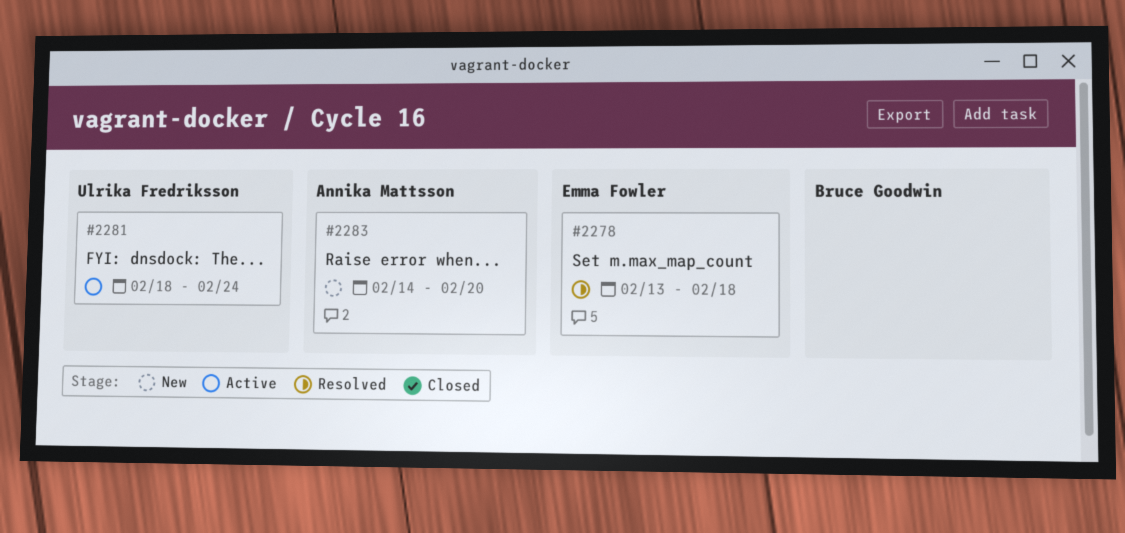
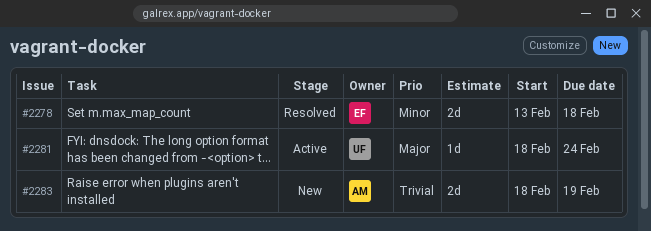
#2283, start: Feb 14 -> Feb 18
#2283, due: Feb 20 -> Feb 19

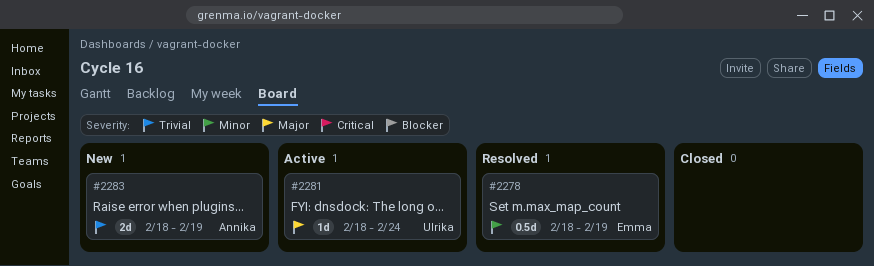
#2278, estimate: 2d -> 0.5d
#2278, start: Feb 13 -> Feb 18
#2278, due: Feb 18 -> Feb 19

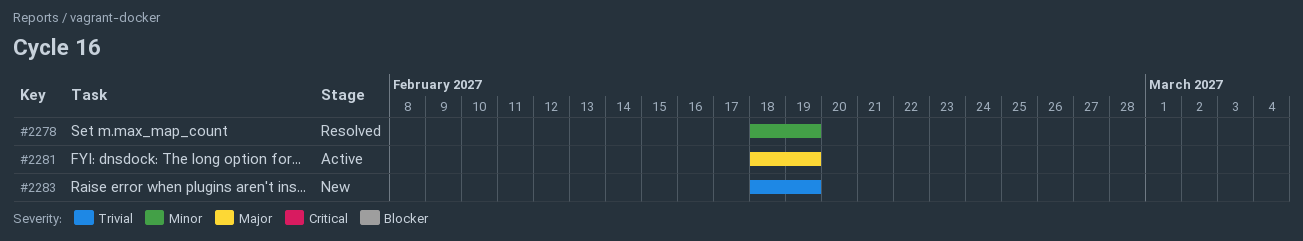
#2281, due: Feb 24 -> Feb 19

